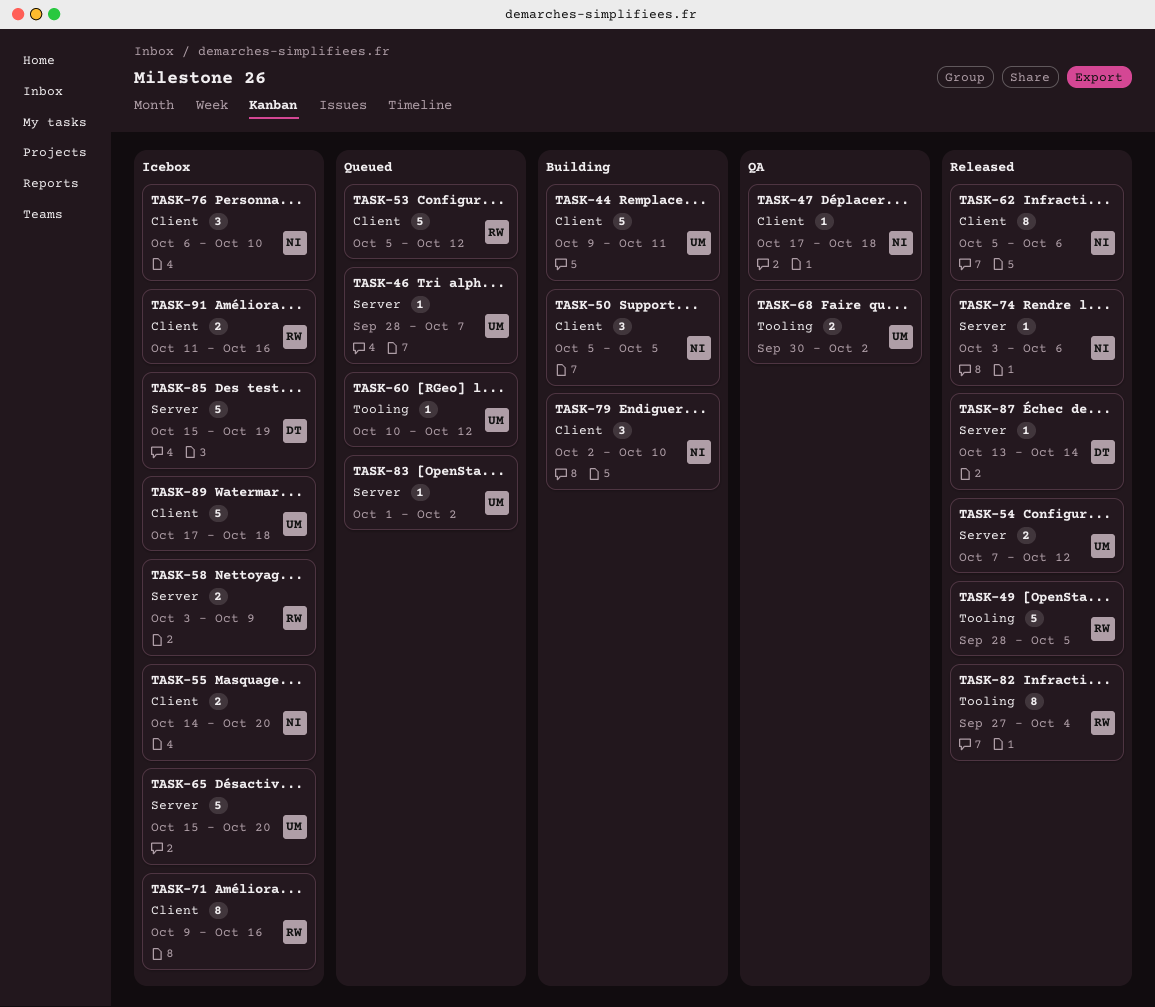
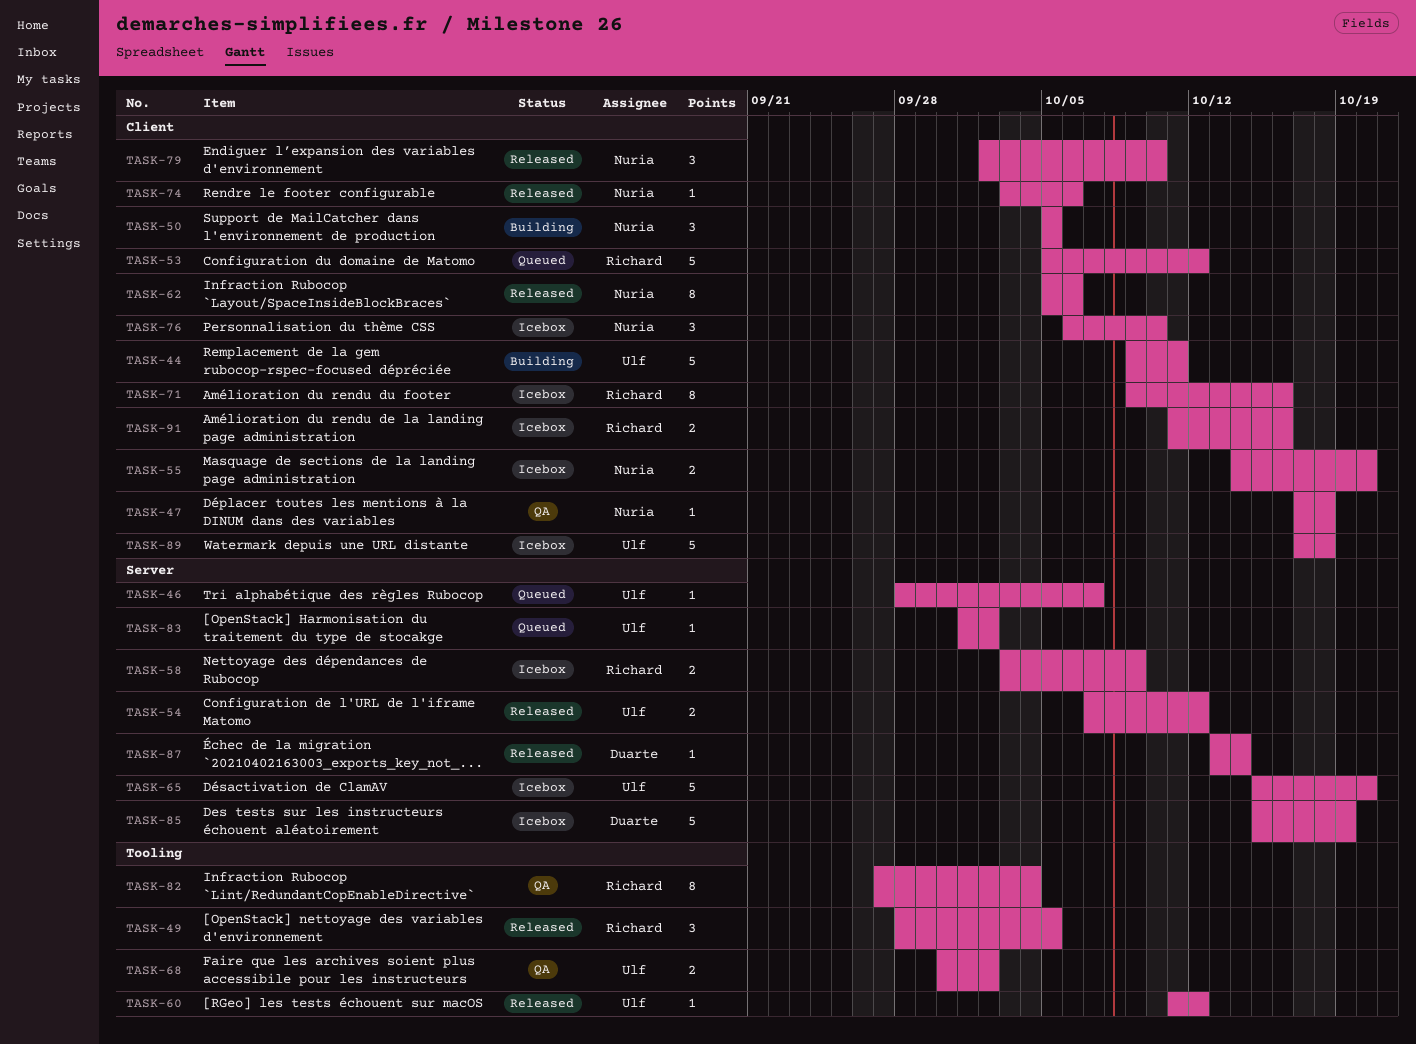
TASK-49, estimate: 5 -> 3
TASK-60, status: Queued -> Released
TASK-60, start: Oct 10 -> Oct 11
TASK-74, label: Server -> Client
TASK-79, status: Building -> Released
TASK-82, status: Released -> QA

